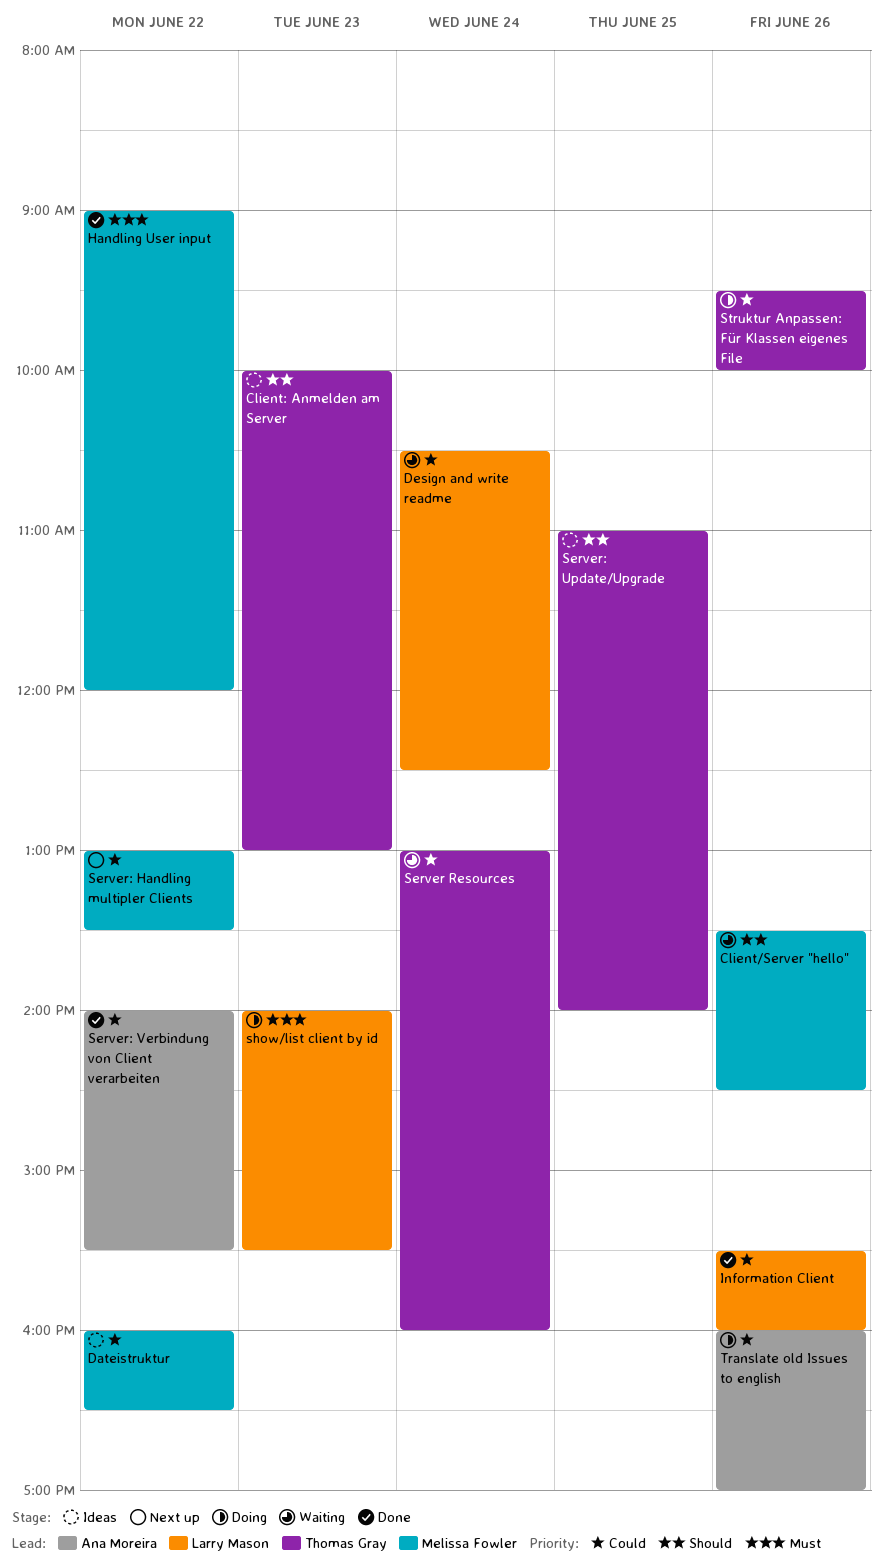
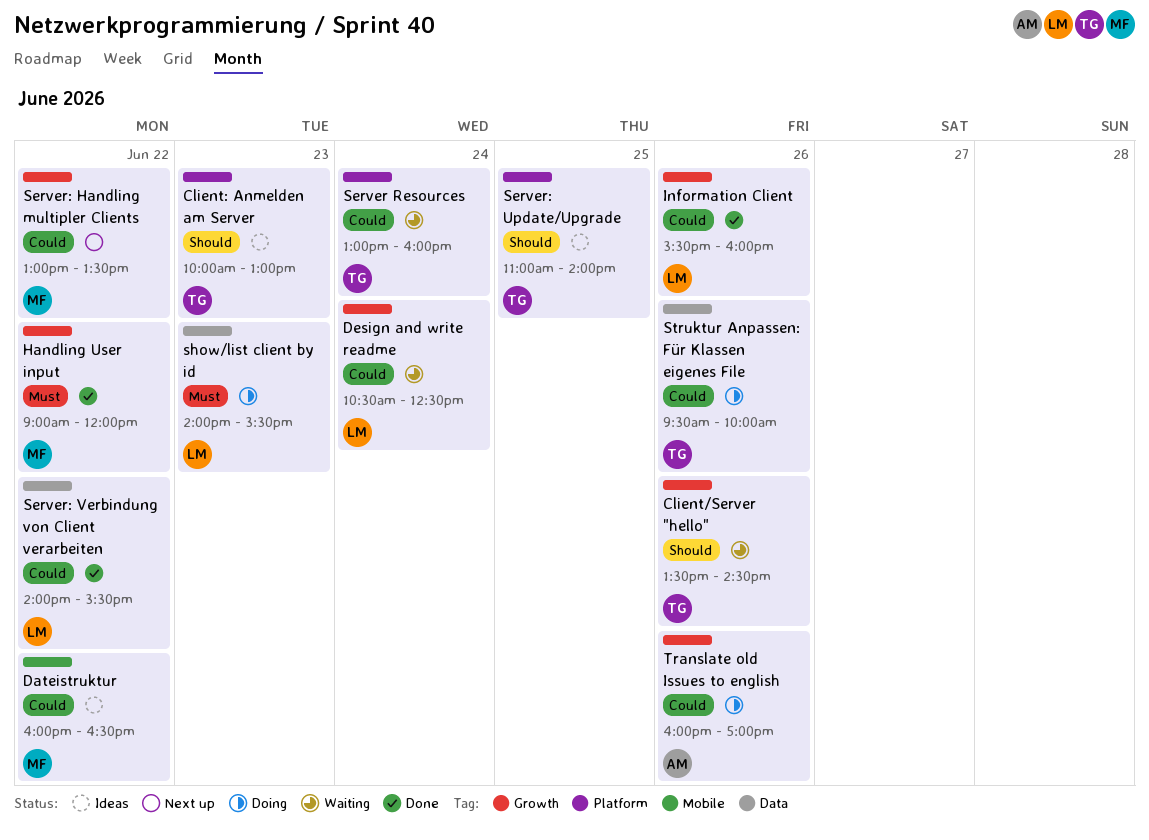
Client/Server "hello", owner: Melissa Fowler -> Thomas Gray
Server: Verbindung von Client verarbeiten, owner: Ana Moreira -> Larry Mason

